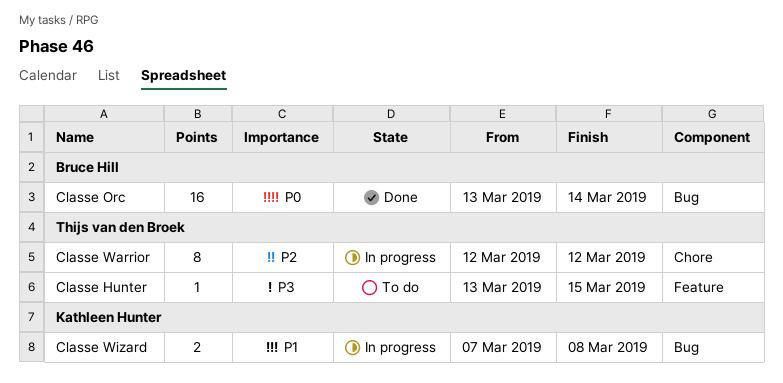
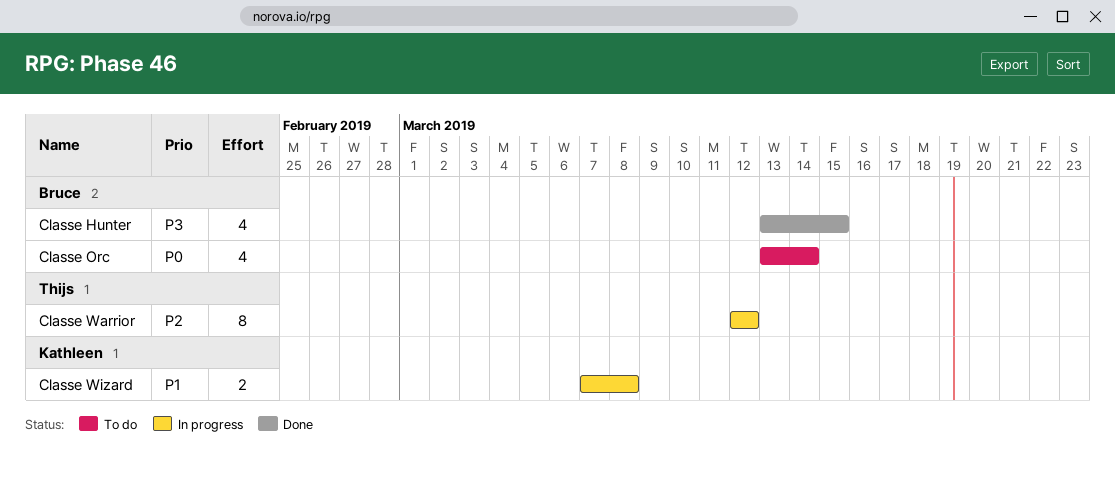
Classe Hunter, status: To do -> Done
Classe Hunter, owner: Thijs van den Broek -> Bruce Hill
Classe Hunter, estimate: 1 -> 4
Classe Orc, status: Done -> To do
Classe Orc, estimate: 16 -> 4

